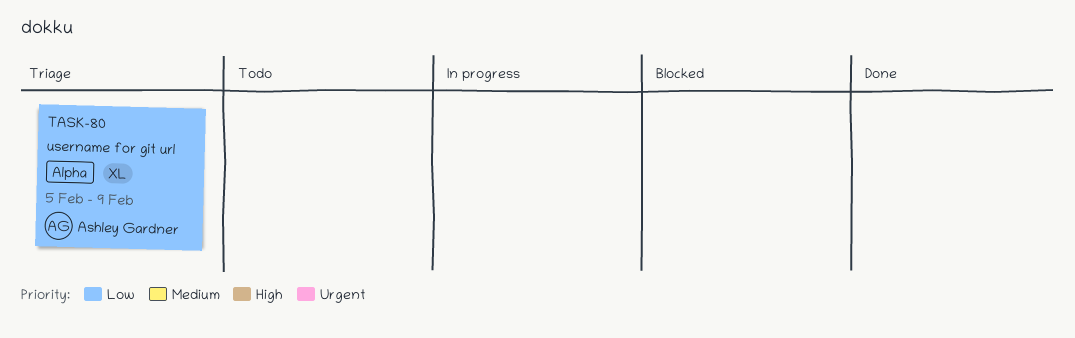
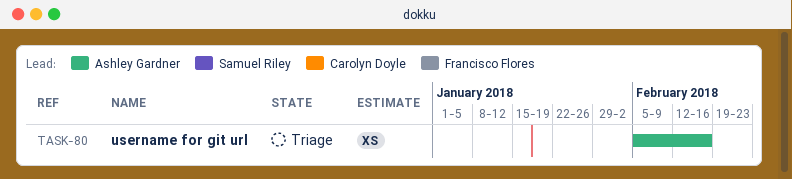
TASK-80, estimate: XL -> XS
TASK-80, due: Feb 9 -> Feb 16

